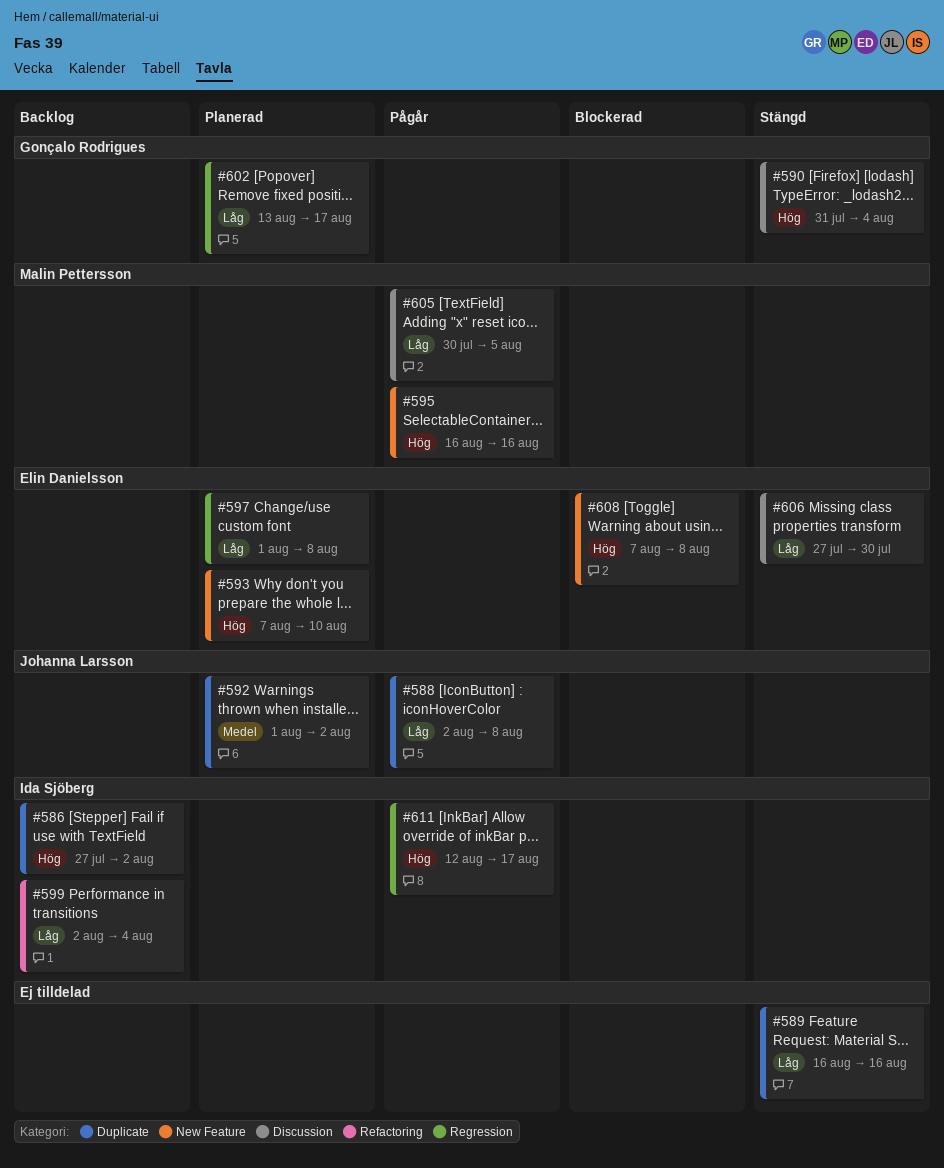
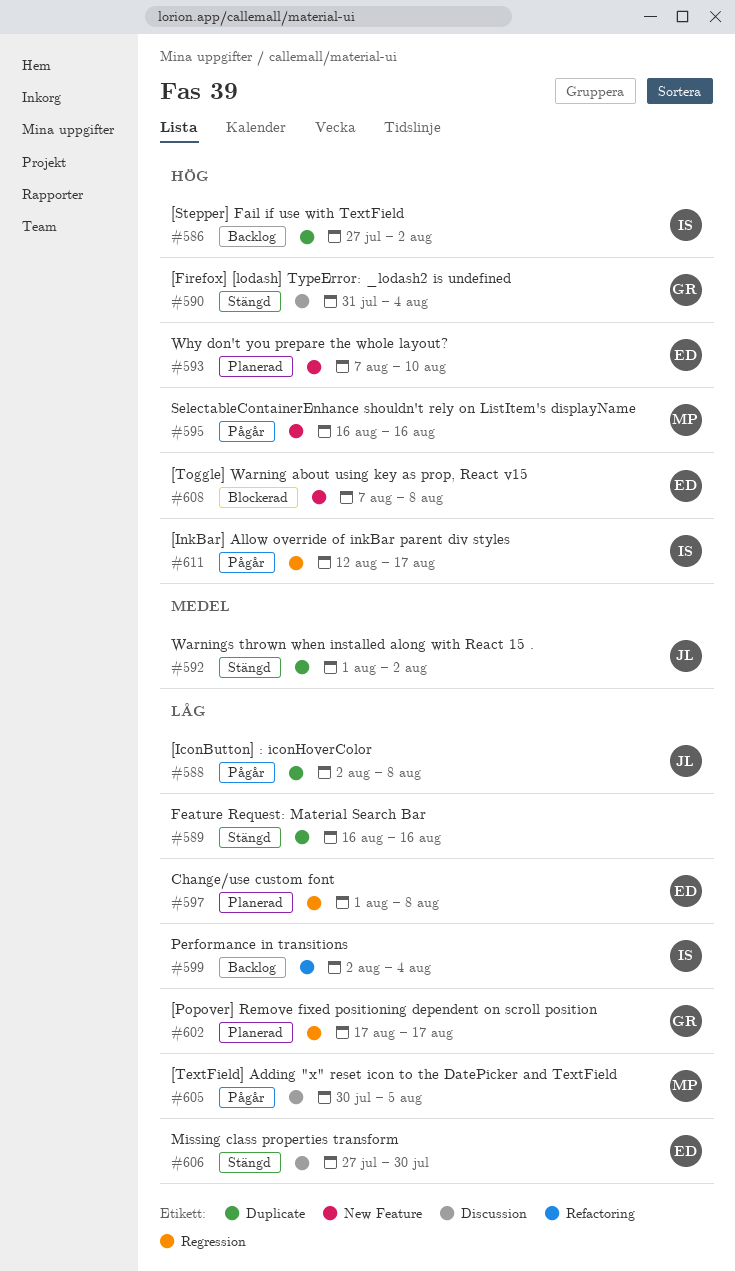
#592, status: Planerad -> Stängd
#602, start: Aug 13 -> Aug 17

